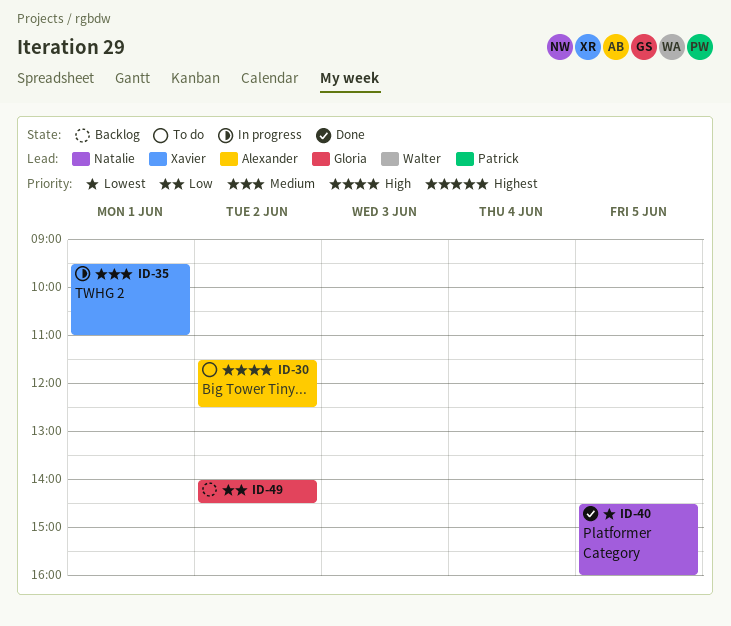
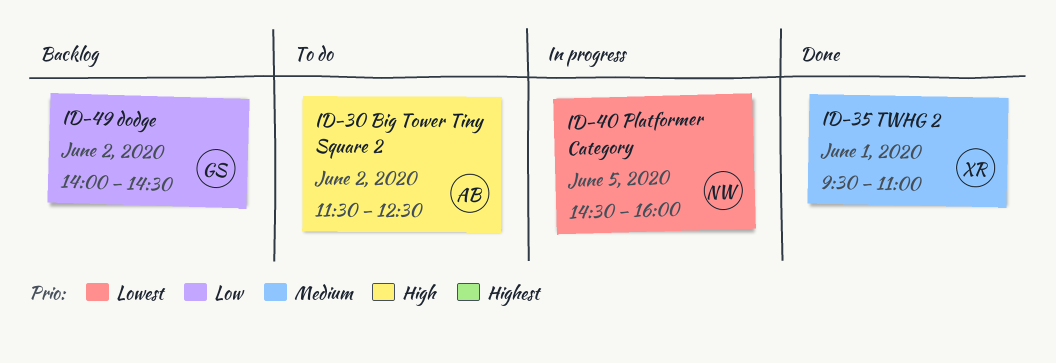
ID-35, status: In progress -> Done
ID-40, status: Done -> In progress

